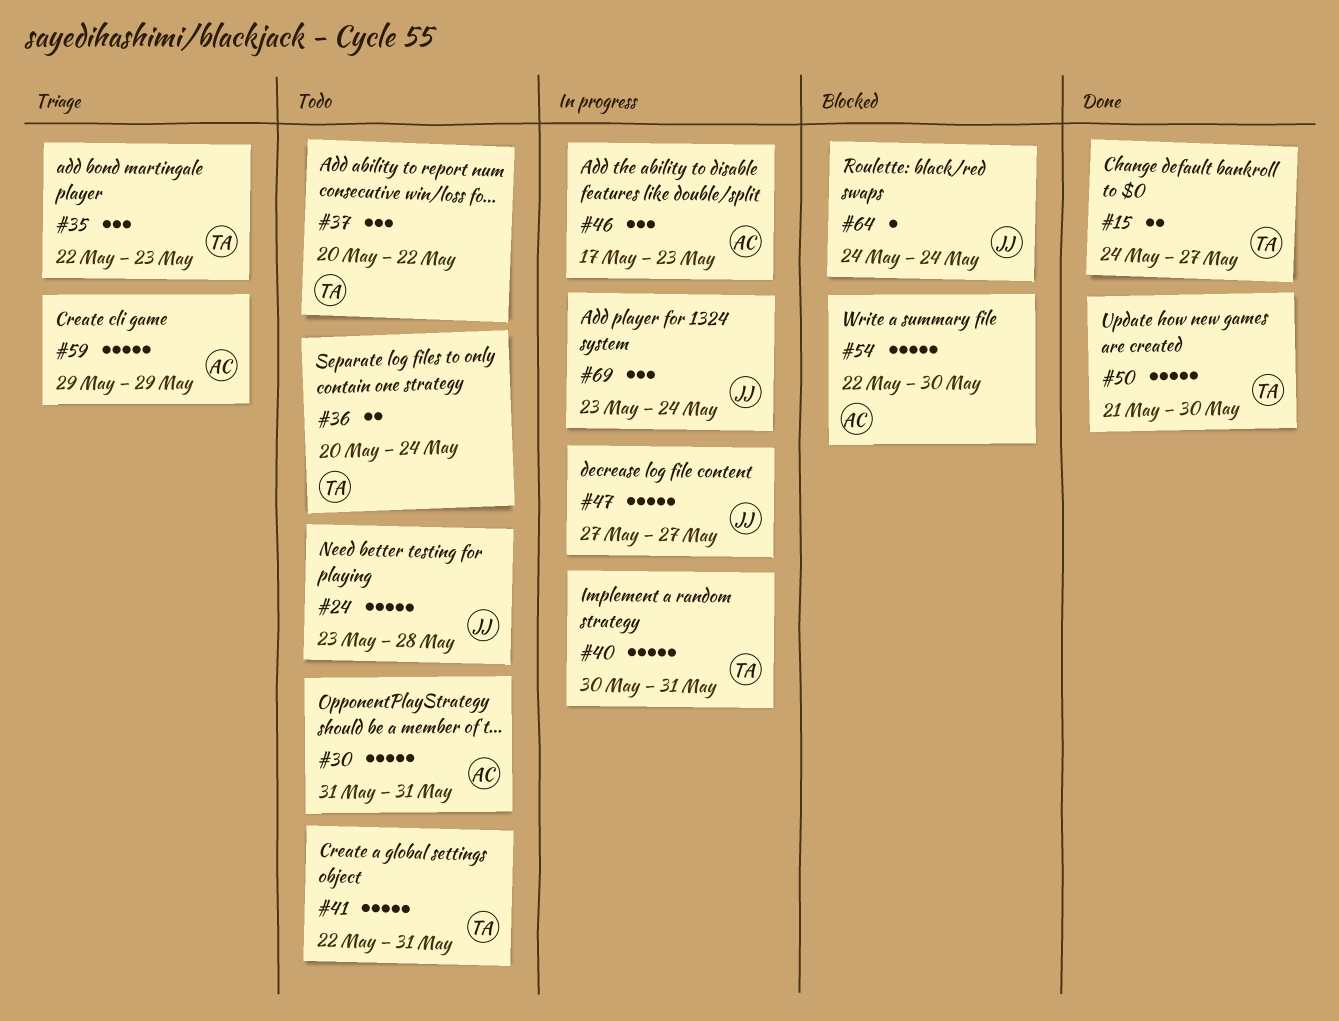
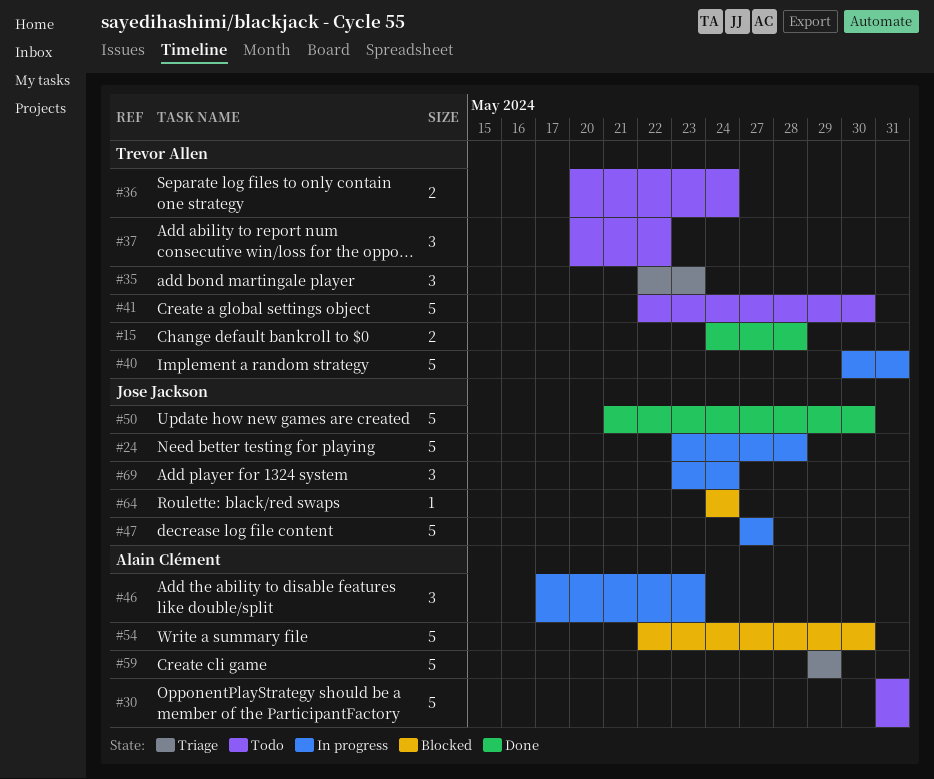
#15, due: May 27 -> May 28
#24, status: Todo -> In progress
#41, due: May 31 -> May 30
#50, owner: Trevor Allen -> Jose Jackson

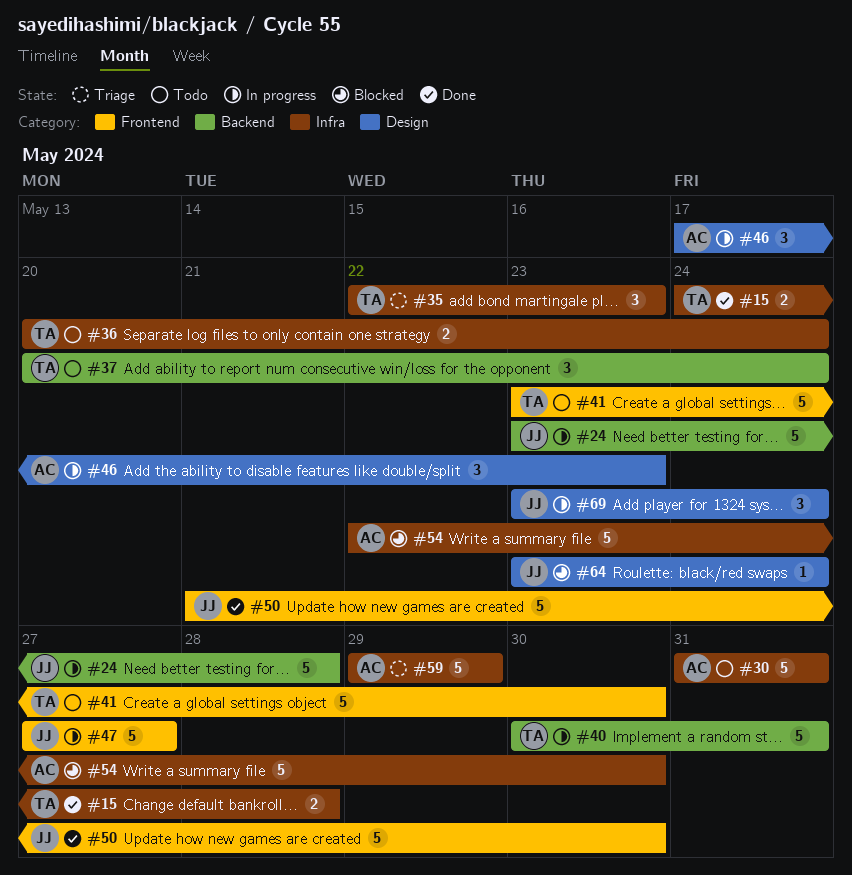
#37, due: May 22 -> May 24
#41, start: May 22 -> May 23
#64, start: May 24 -> May 23

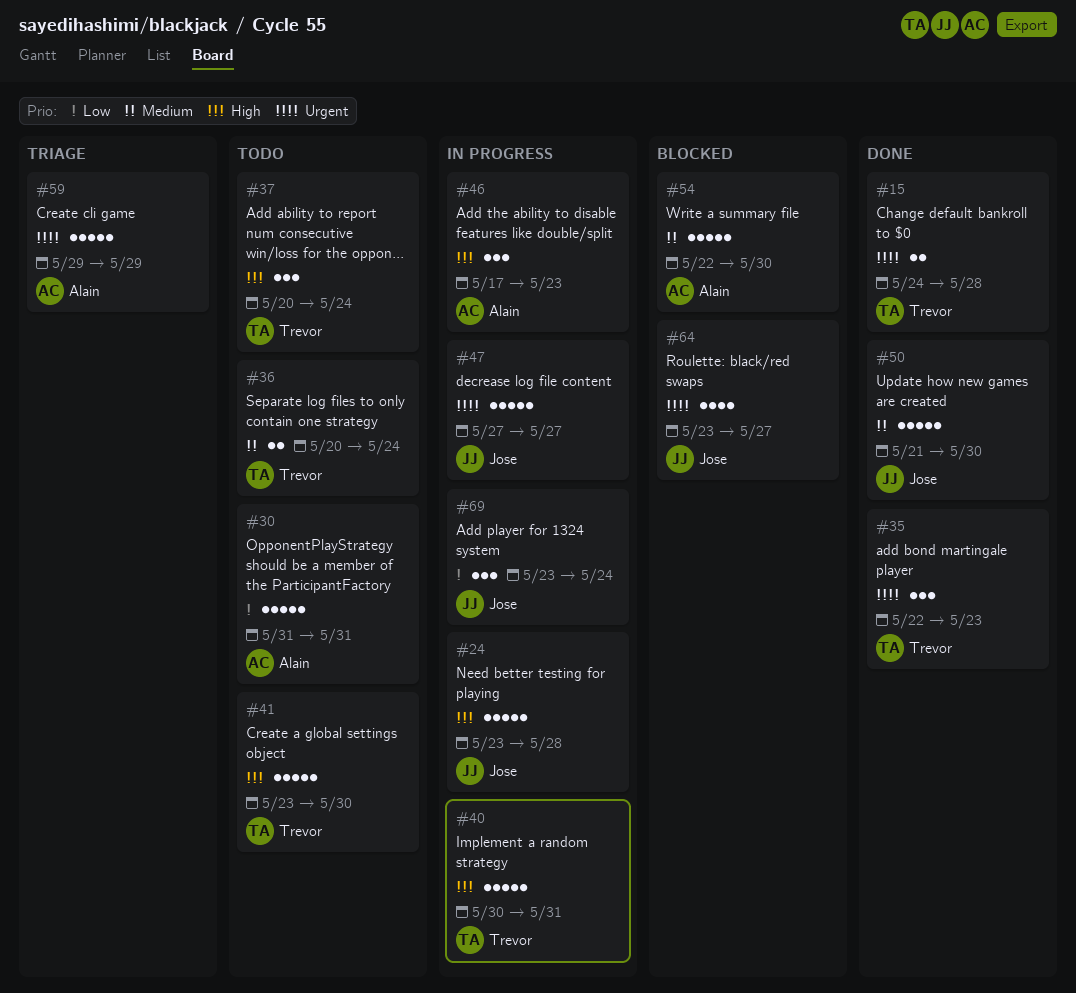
#35, status: Triage -> Done
#64, estimate: 1 -> 4
#64, due: May 24 -> May 27

